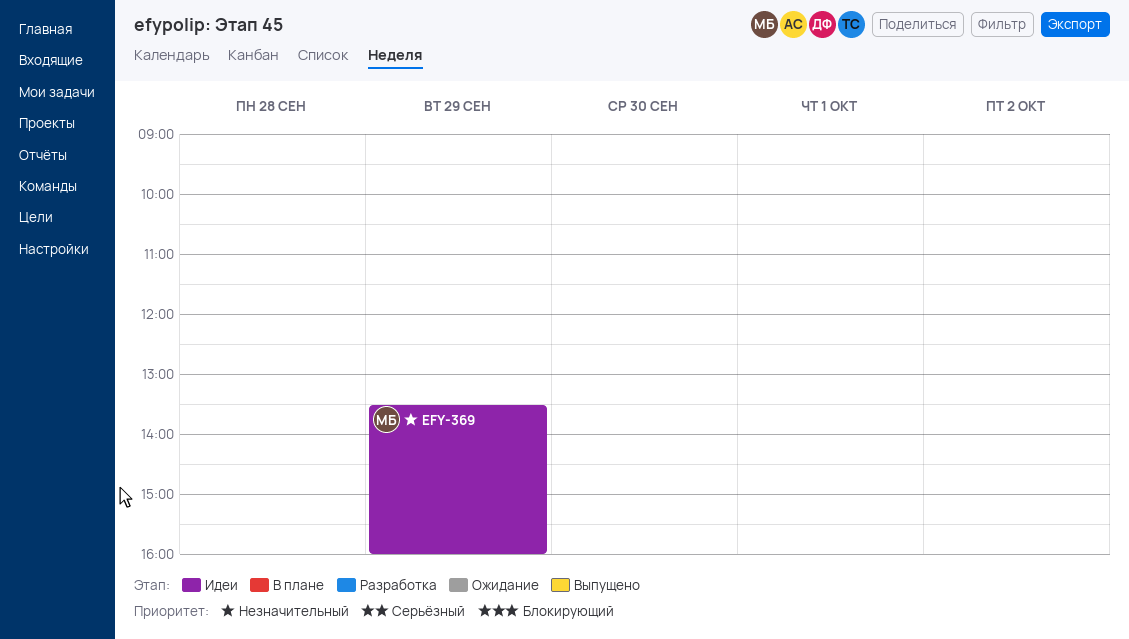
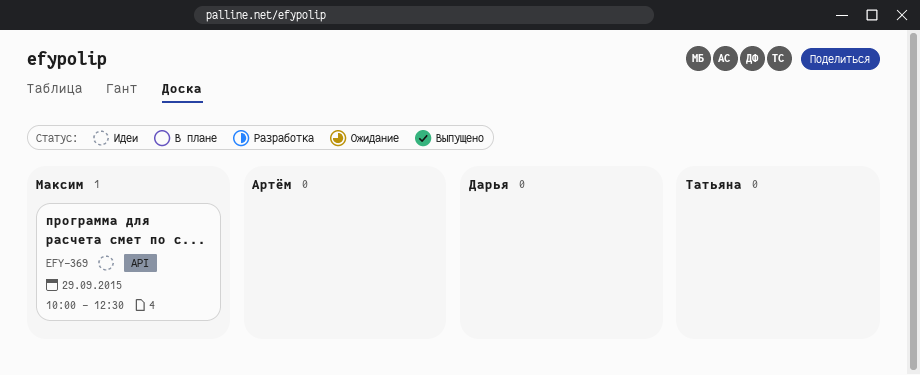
EFY-369, begins: 13:30 -> 10:00
EFY-369, ends: 16:00 -> 12:30

